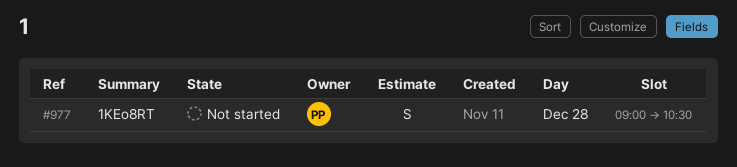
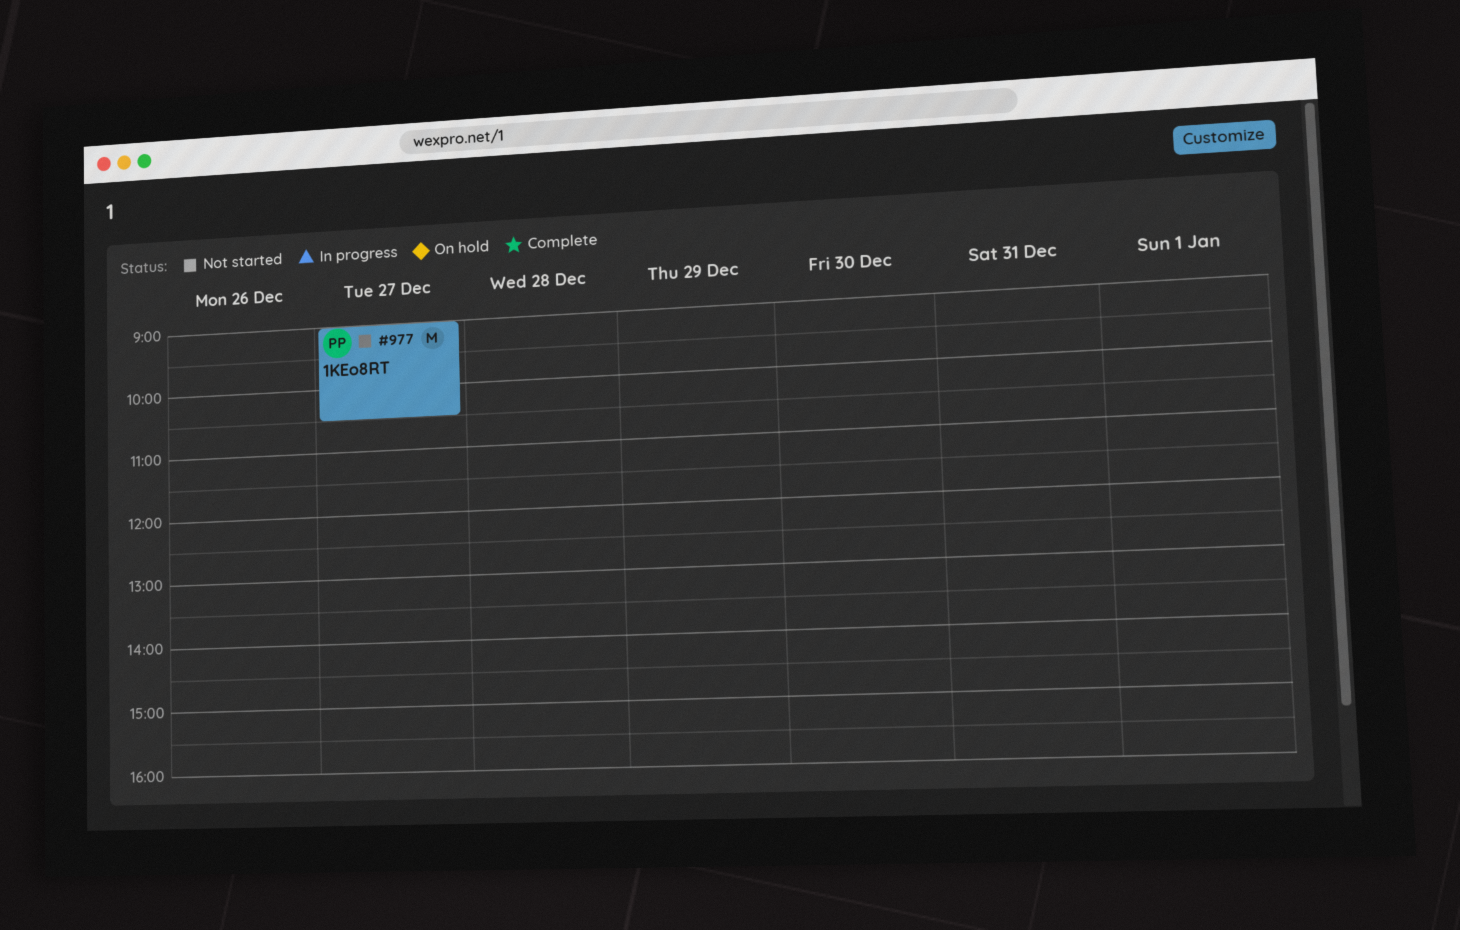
#977, estimate: S -> M
#977, day: Dec 28 -> Dec 27

